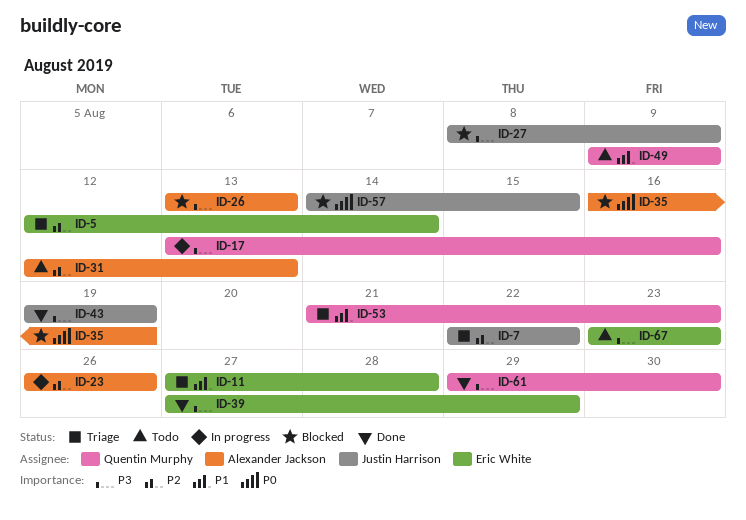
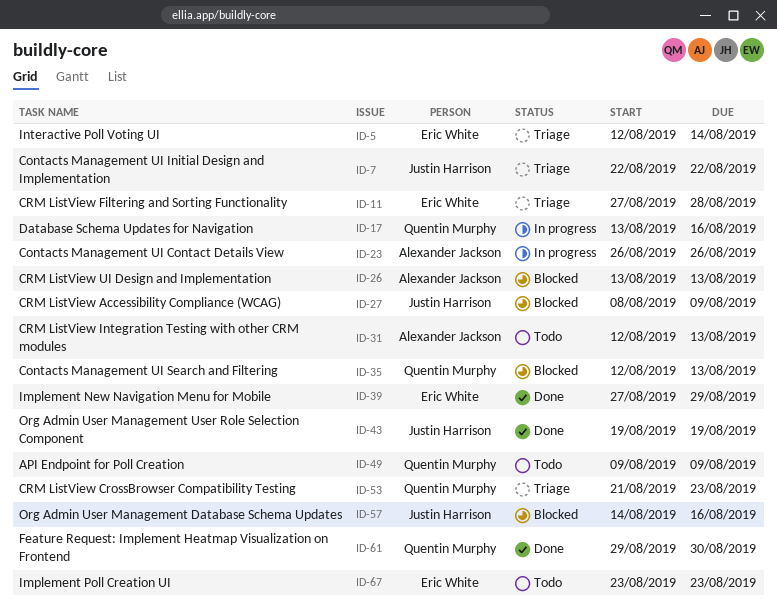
ID-35, owner: Alexander Jackson -> Quentin Murphy
ID-35, start: Aug 16 -> Aug 12
ID-35, due: Aug 19 -> Aug 13
ID-57, due: Aug 15 -> Aug 16

